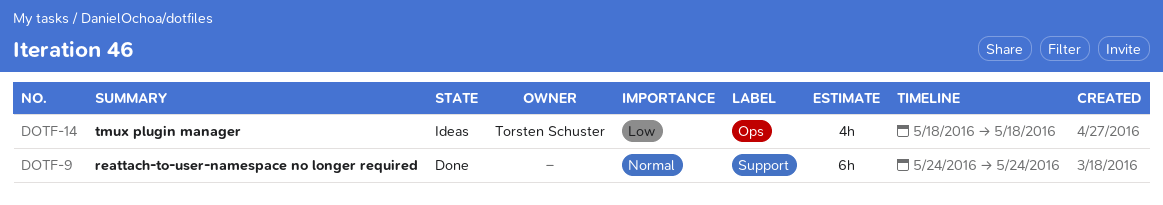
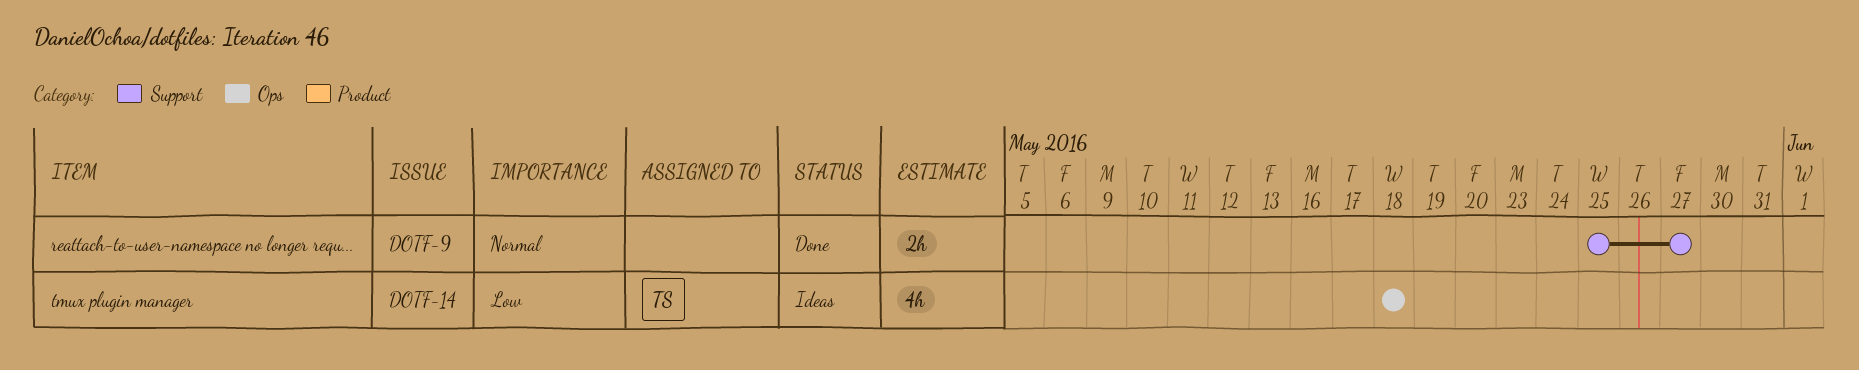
DOTF-9, estimate: 6h -> 2h
DOTF-9, start: May 24 -> May 25
DOTF-9, due: May 24 -> May 27

